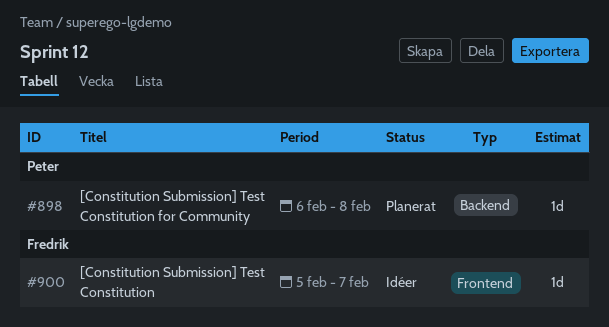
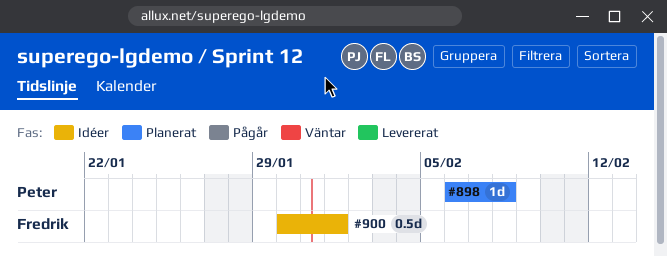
#900, estimate: 1d -> 0.5d
#900, start: Feb 5 -> Jan 30
#900, due: Feb 7 -> Feb 1

